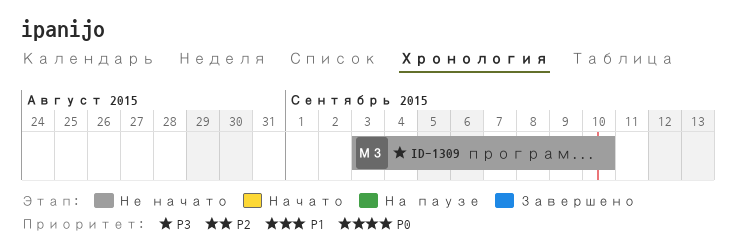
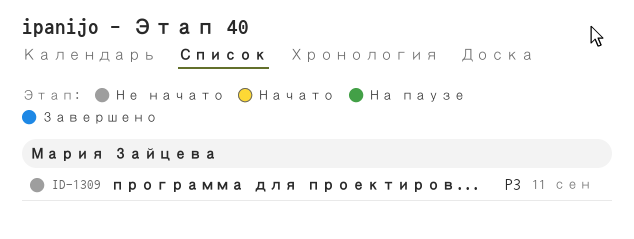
ID-1309, due: Sep 10 -> Sep 11

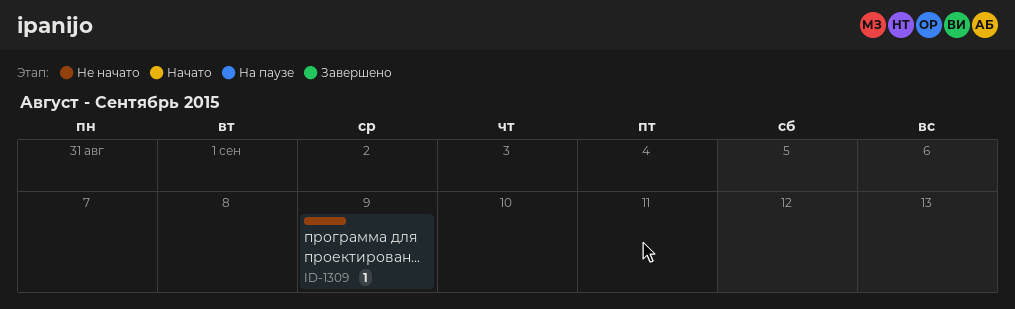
ID-1309, due: Sep 11 -> Sep 9

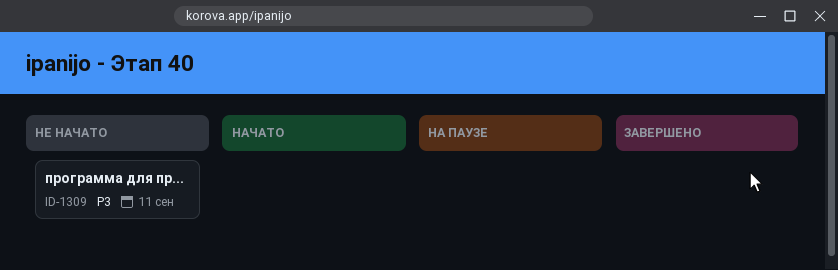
ID-1309, due: Sep 9 -> Sep 11

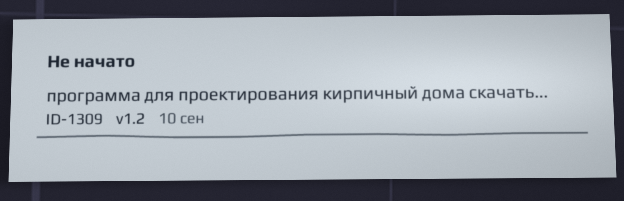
ID-1309, due: Sep 11 -> Sep 10

